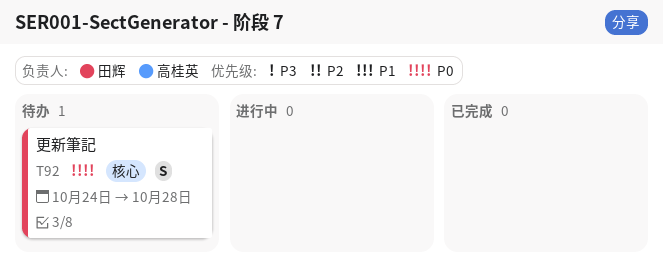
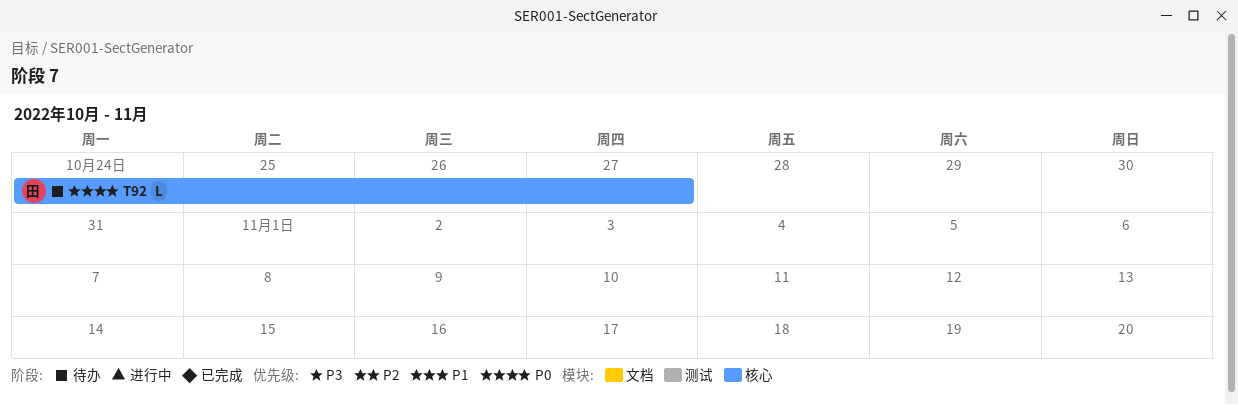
T92, estimate: S -> L
T92, due: Oct 28 -> Oct 27

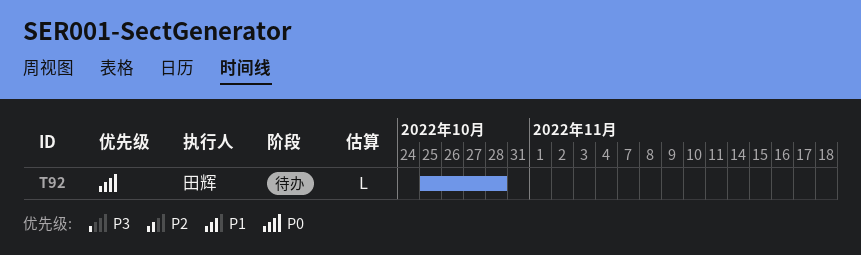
T92, start: Oct 24 -> Oct 25
T92, due: Oct 27 -> Oct 28

